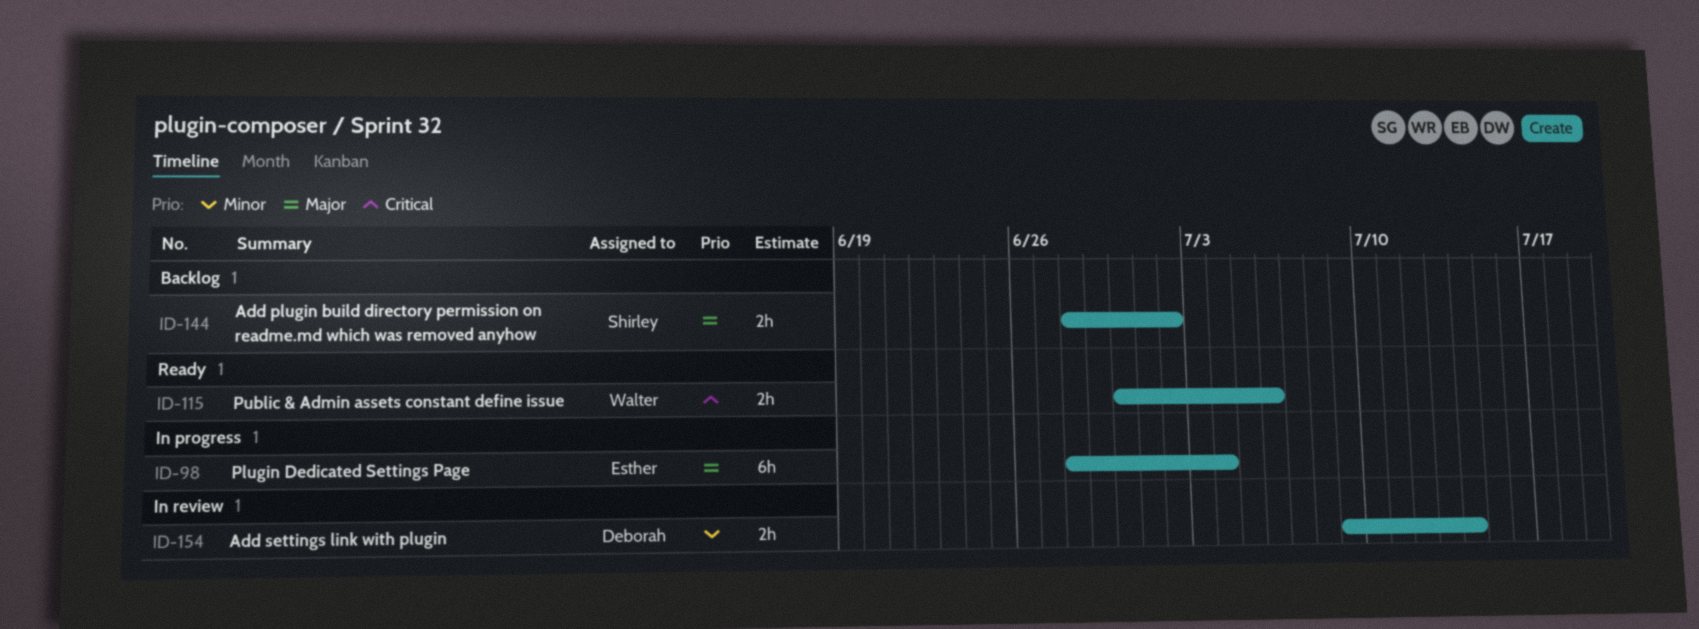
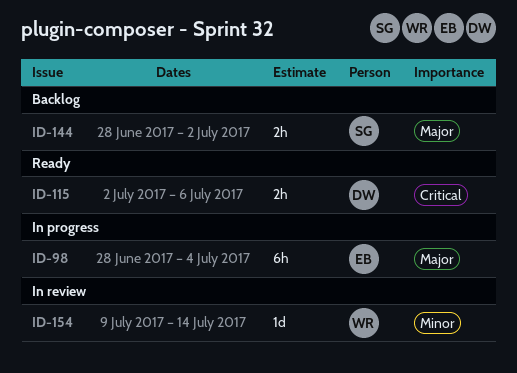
ID-115, owner: Walter -> Deborah
ID-115, start: Jun 30 -> Jul 2
ID-154, owner: Deborah -> Walter
ID-154, estimate: 2h -> 1d

